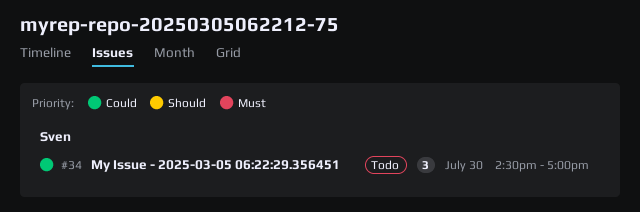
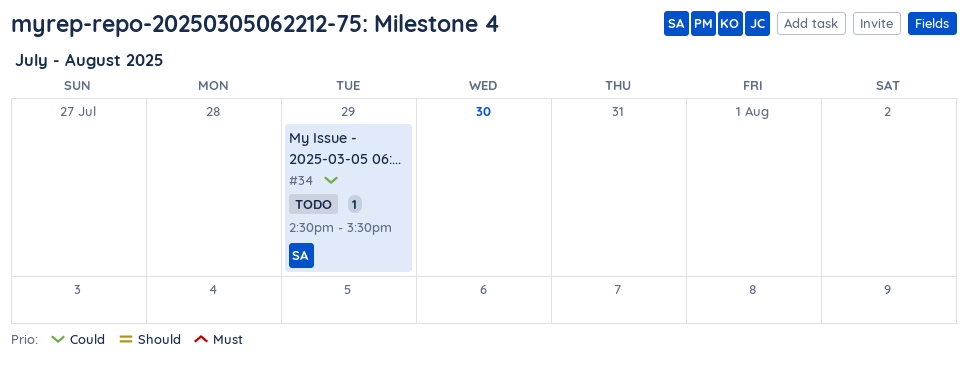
#34, estimate: 3 -> 1
#34, day: Jul 30 -> Jul 29
#34, ends: 17:00 -> 15:30

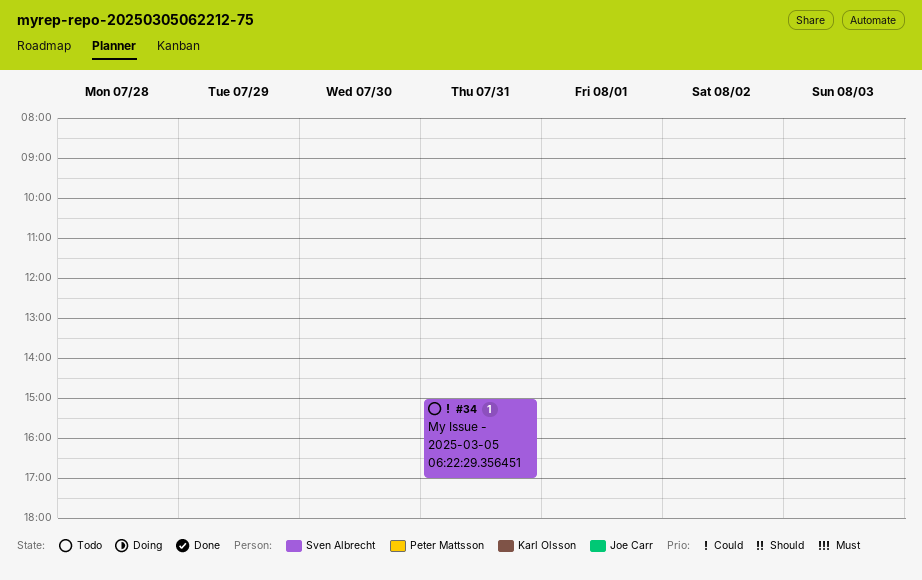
#34, day: Jul 29 -> Jul 31
#34, begins: 14:30 -> 15:00
#34, ends: 15:30 -> 17:00

